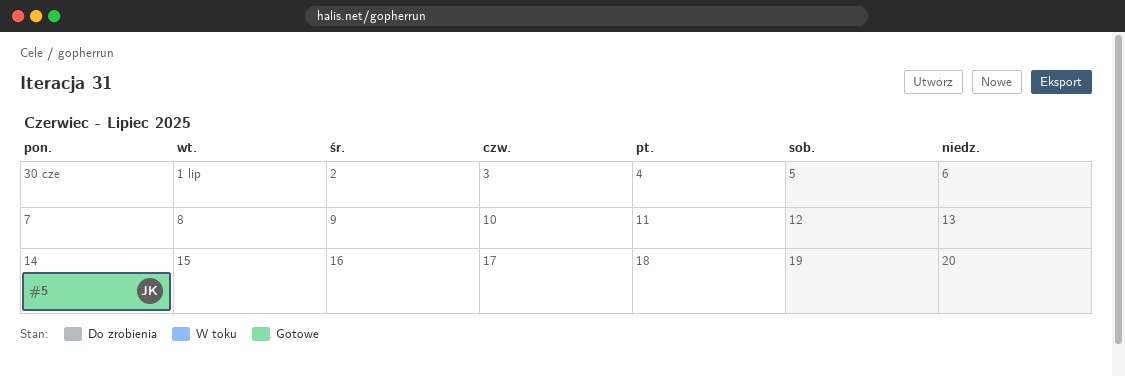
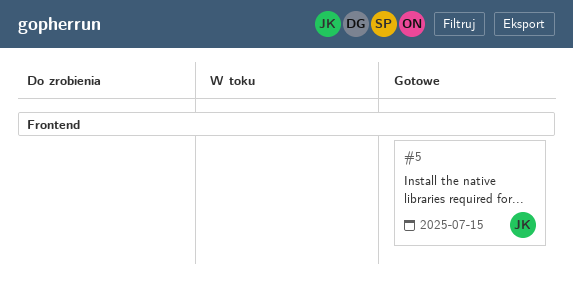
#5, due: Jul 14 -> Jul 15

